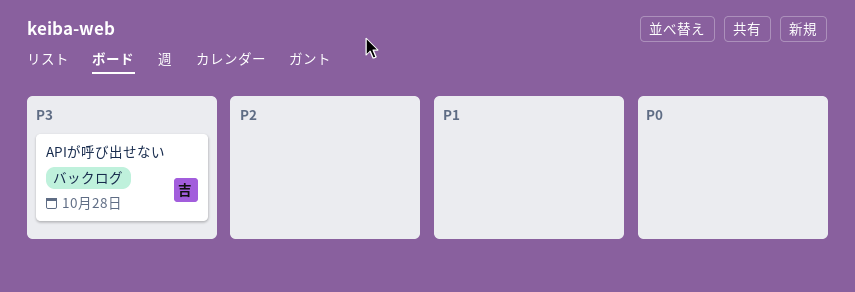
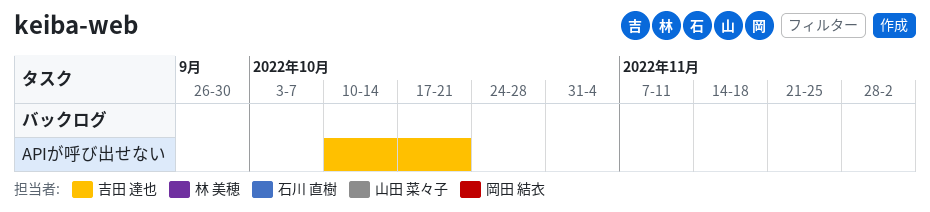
APIが呼び出せない, due: Oct 28 -> Oct 21

